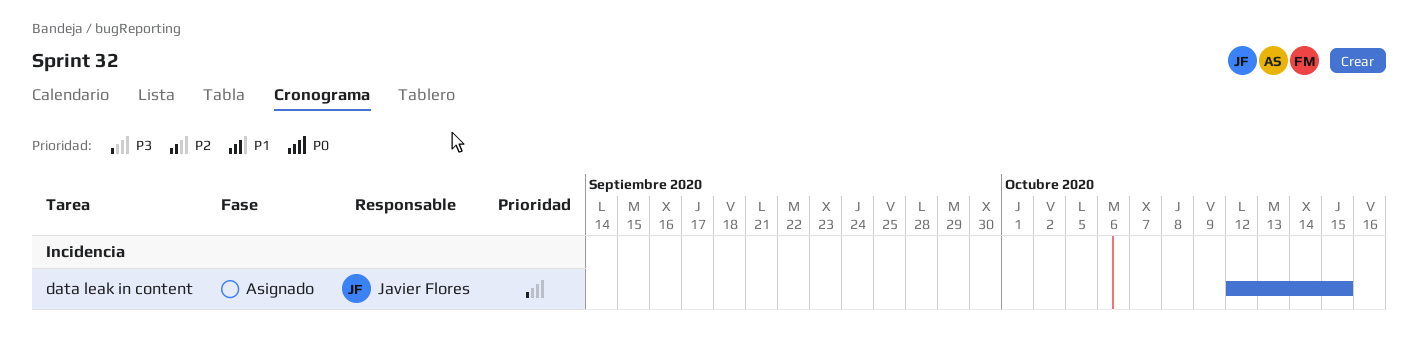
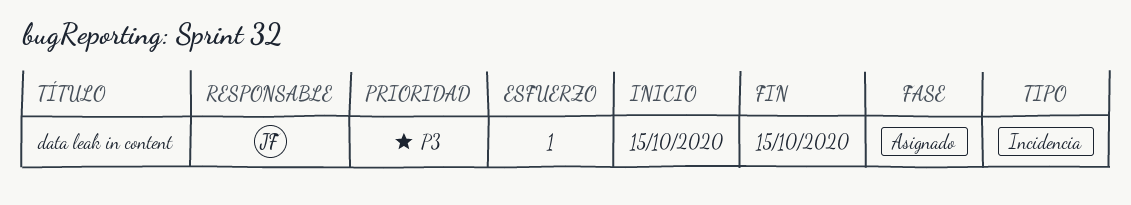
data leak in content, start: Oct 12 -> Oct 15

